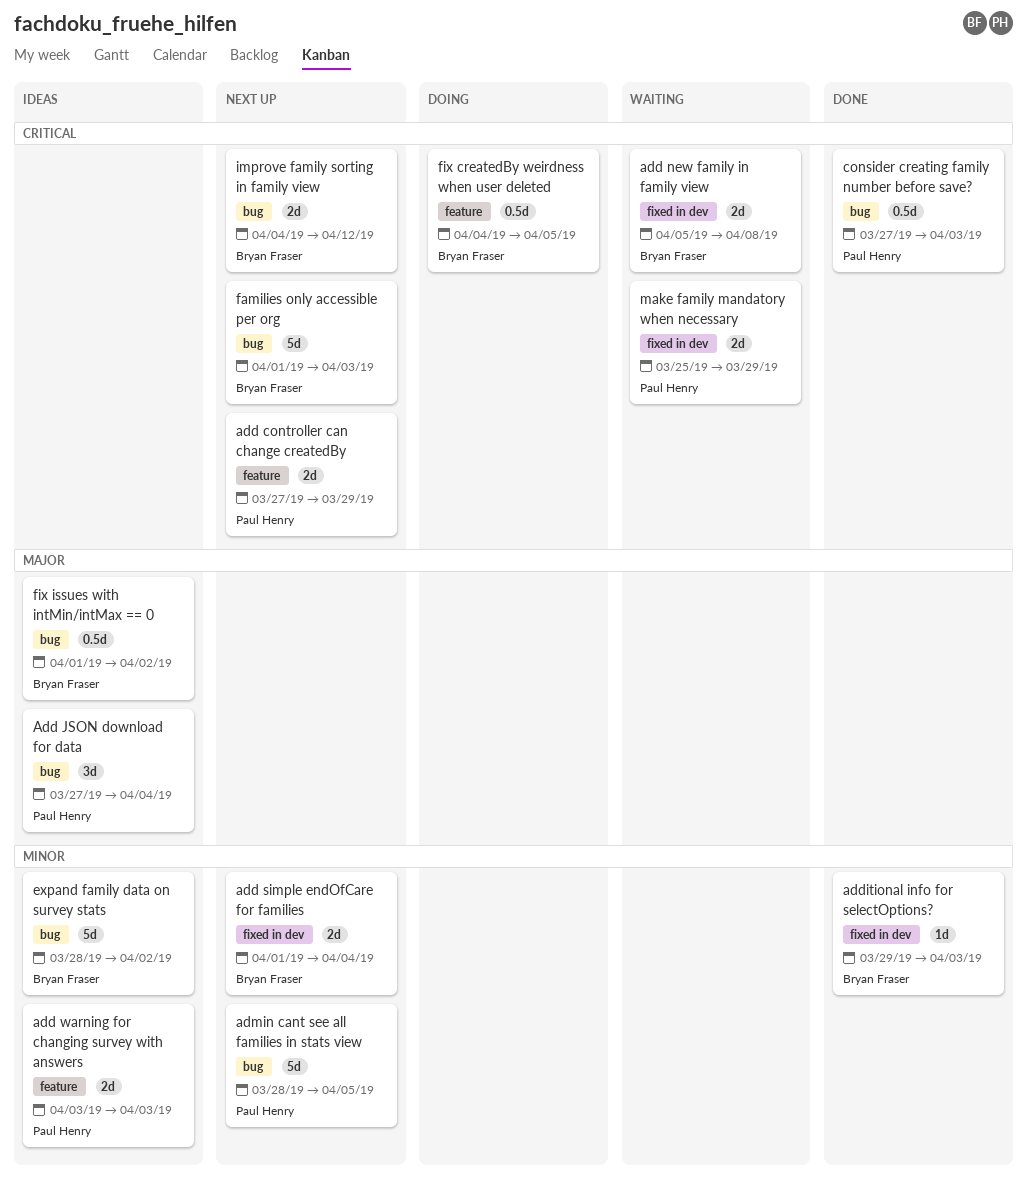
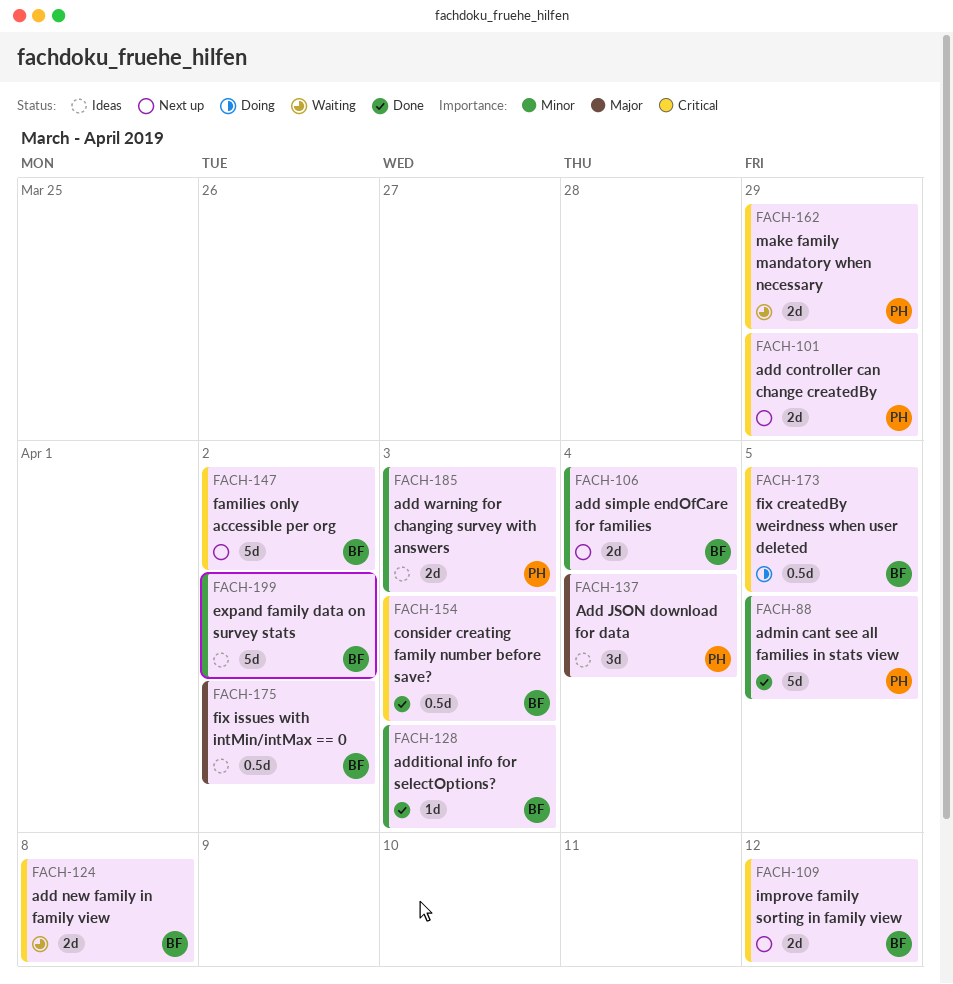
admin cant see all families in stats view, status: Next up -> Done
consider creating family number before save?, owner: Paul Henry -> Bryan Fraser
families only accessible per org, due: Apr 3 -> Apr 2

